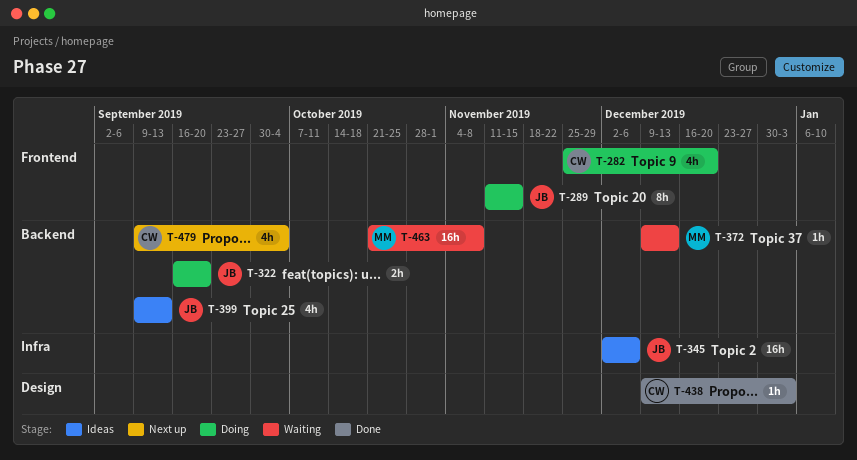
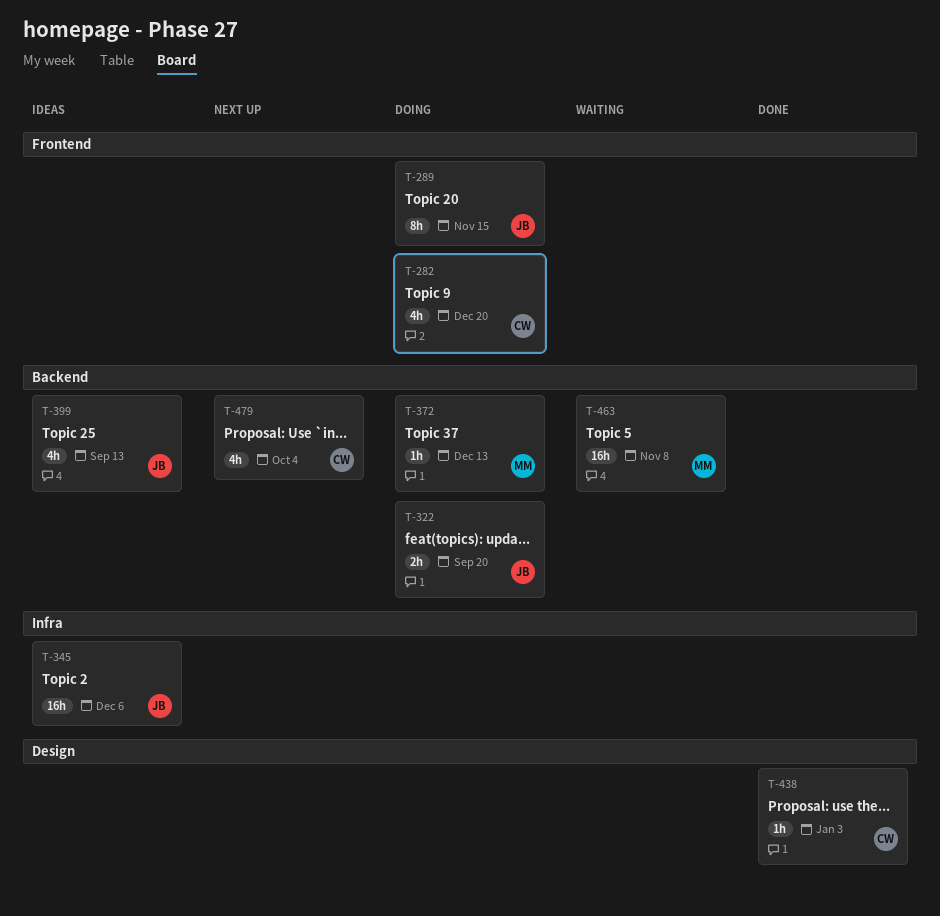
T-372, status: Waiting -> Doing

